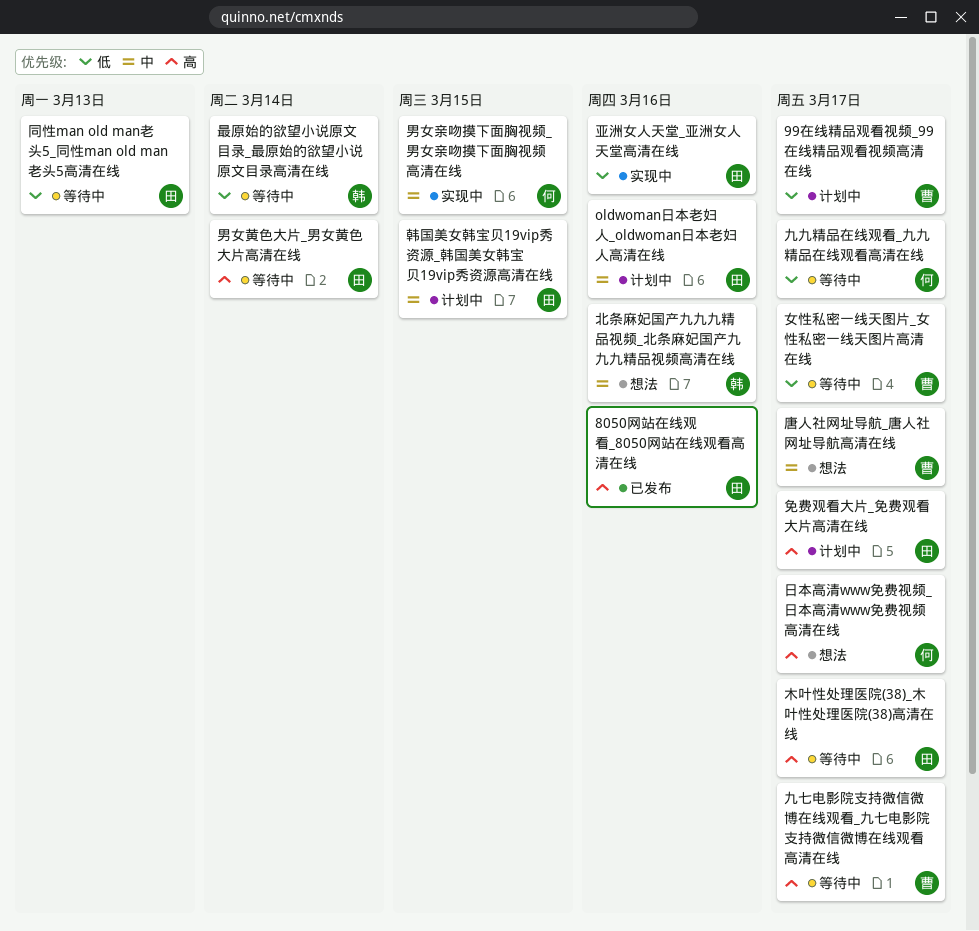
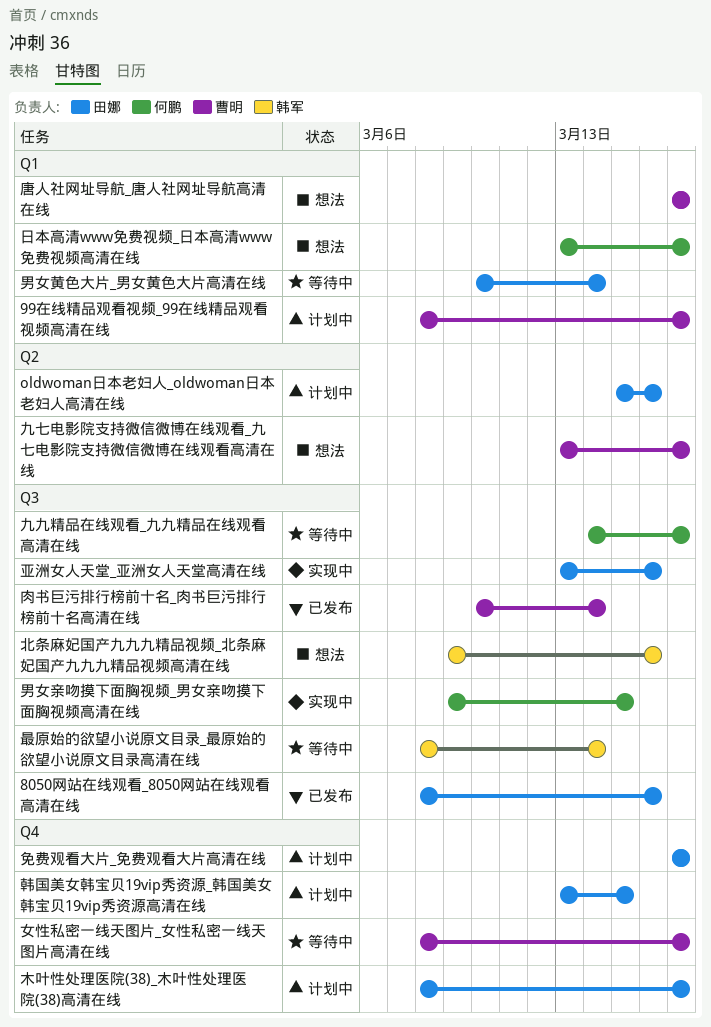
九七电影院支持微信微博在线观看_九七电影院支持微信微博在线观看高清在线, status: 等待中 -> 想法
同性man old man老头5_同性man old man老头5高清在线: present -> none
木叶性处理医院(38)_木叶性处理医院(38)高清在线, status: 等待中 -> 计划中
肉书巨污排行榜前十名_肉书巨污排行榜前十名高清在线: none -> present

